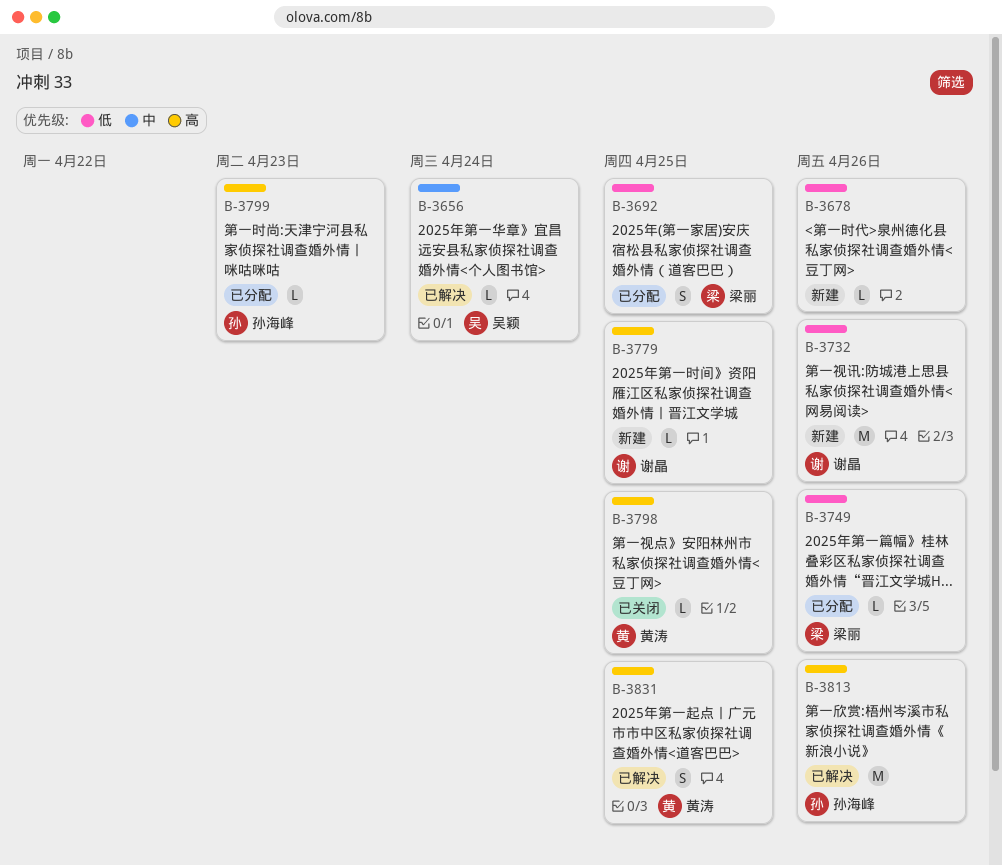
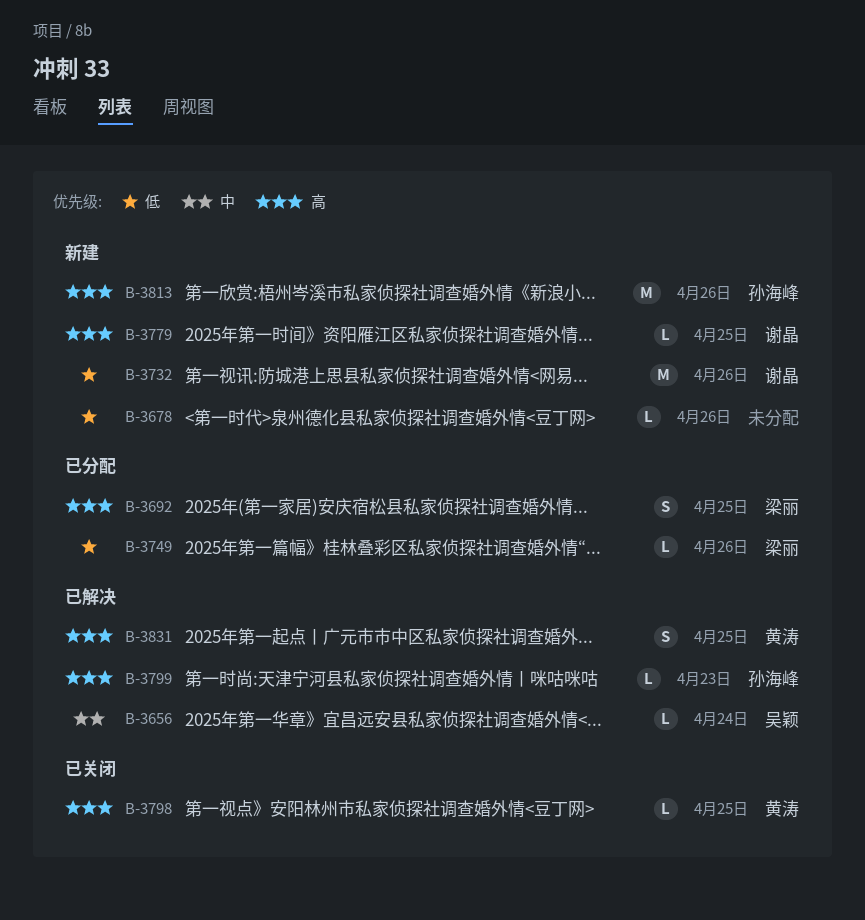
B-3692, priority: 低 -> 高
B-3799, status: 已分配 -> 已解决
B-3813, status: 已解决 -> 新建

